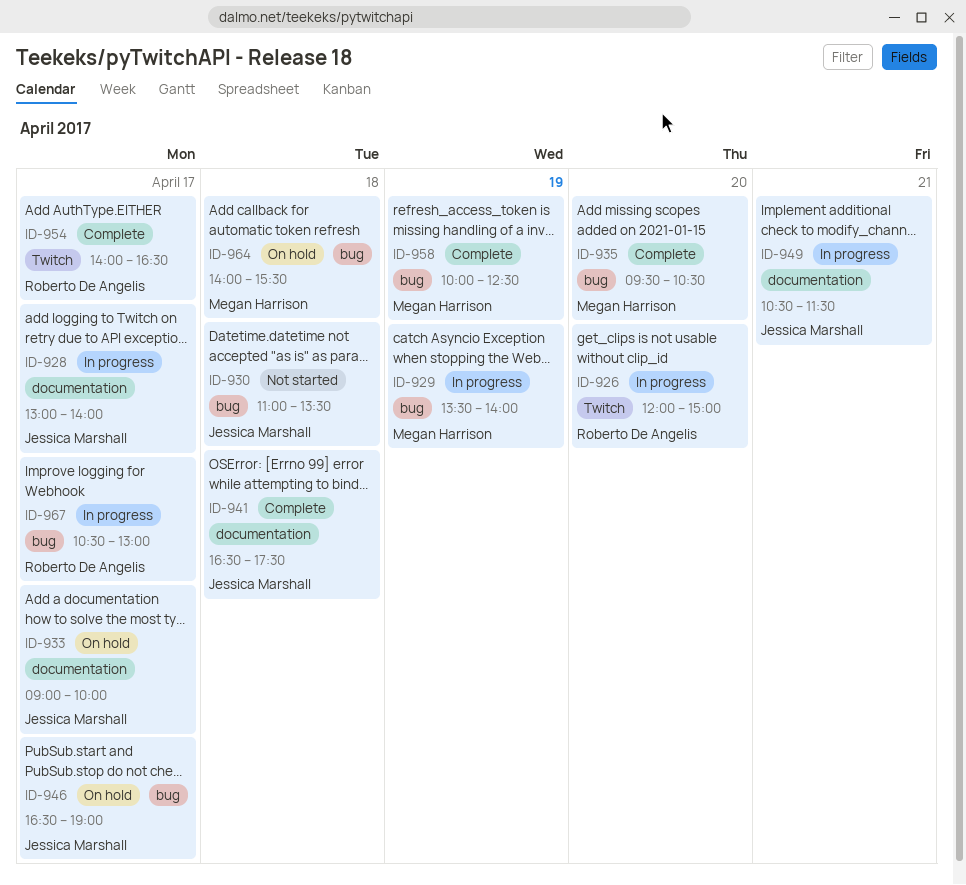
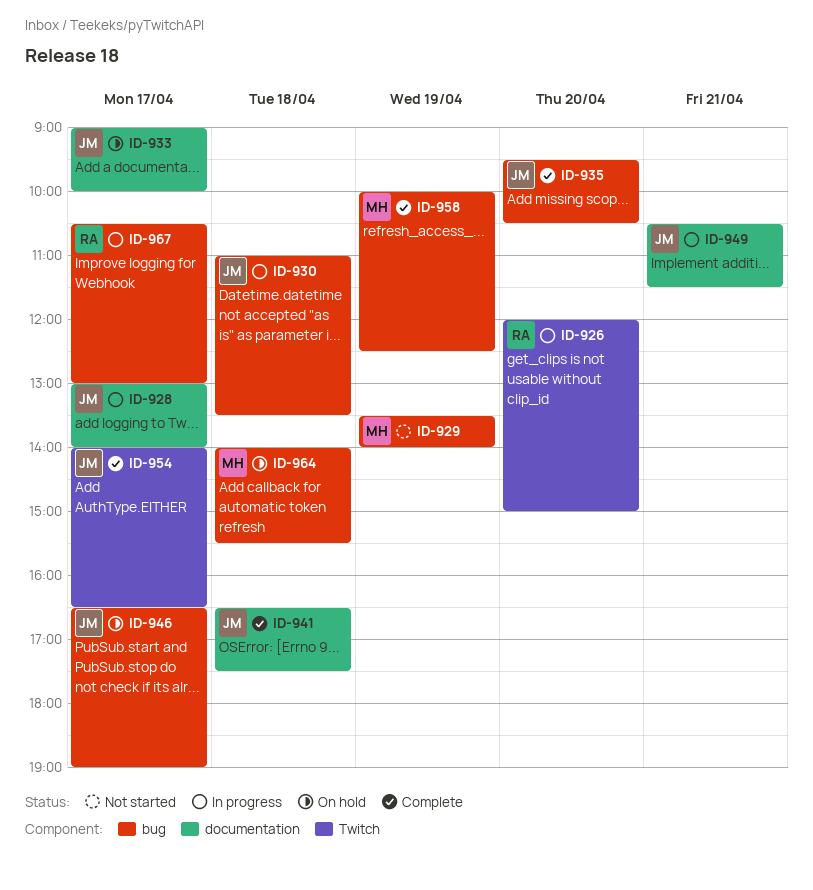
ID-929, status: In progress -> Not started
ID-930, status: Not started -> In progress
ID-935, owner: Megan Harrison -> Jessica Marshall
ID-954, owner: Roberto De Angelis -> Jessica Marshall

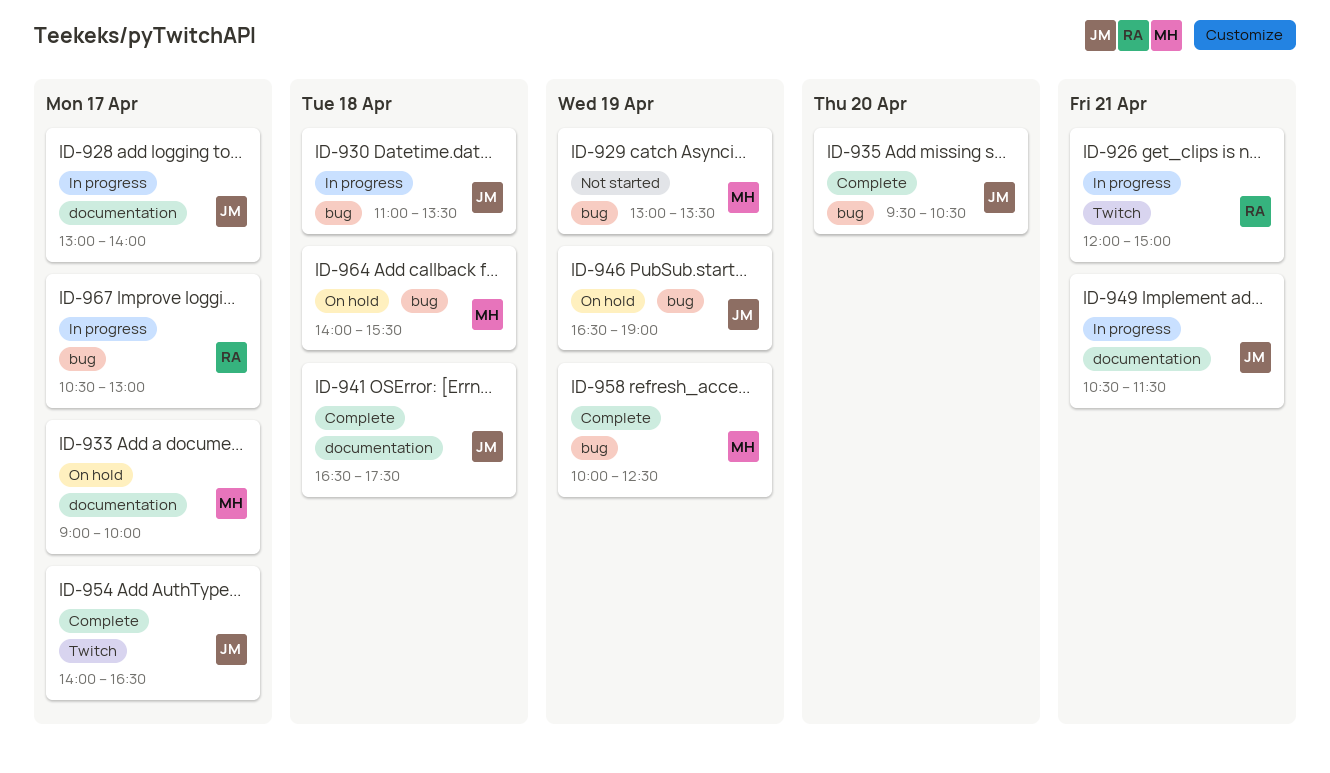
ID-926, day: Apr 20 -> Apr 21
ID-929, begins: 13:30 -> 13:00
ID-929, ends: 14:00 -> 13:30
ID-933, owner: JM -> MH
ID-946, day: Apr 17 -> Apr 19

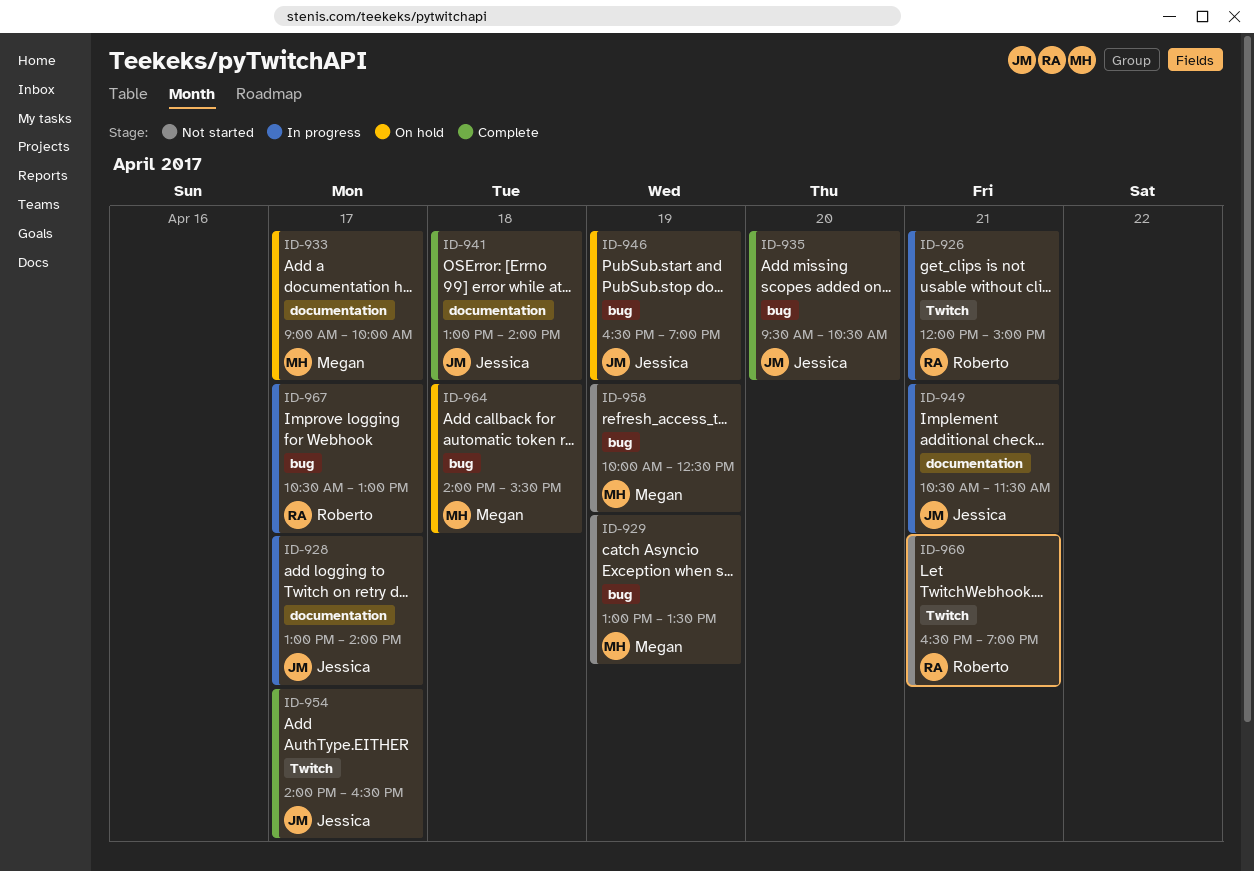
ID-930: present -> none
ID-941, begins: 16:30 -> 13:00
ID-941, ends: 17:30 -> 14:00
ID-958, status: Complete -> Not started
ID-960: none -> present

